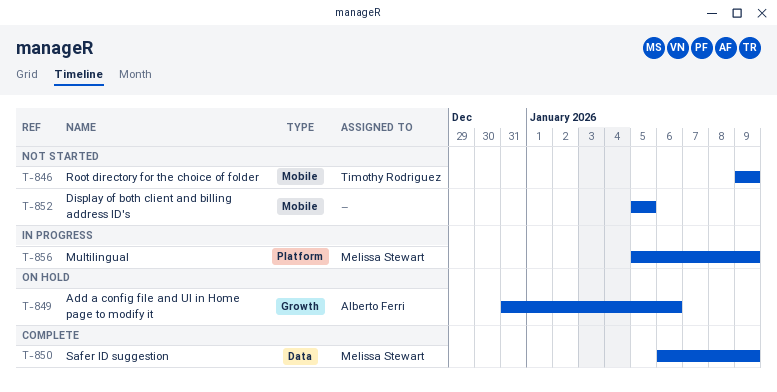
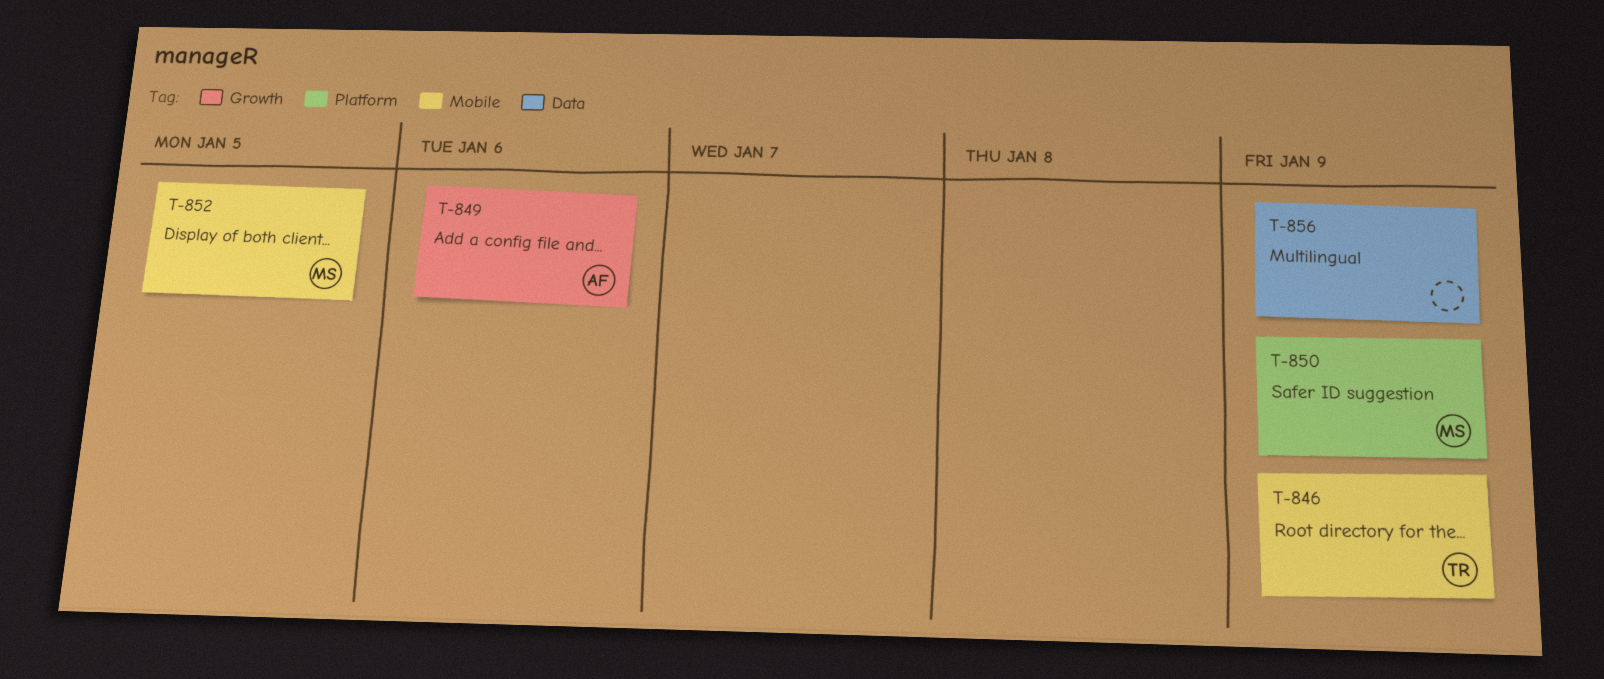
T-850, label: Data -> Platform
T-852, owner: none -> Melissa Stewart
T-856, owner: Melissa Stewart -> none
T-856, label: Platform -> Data

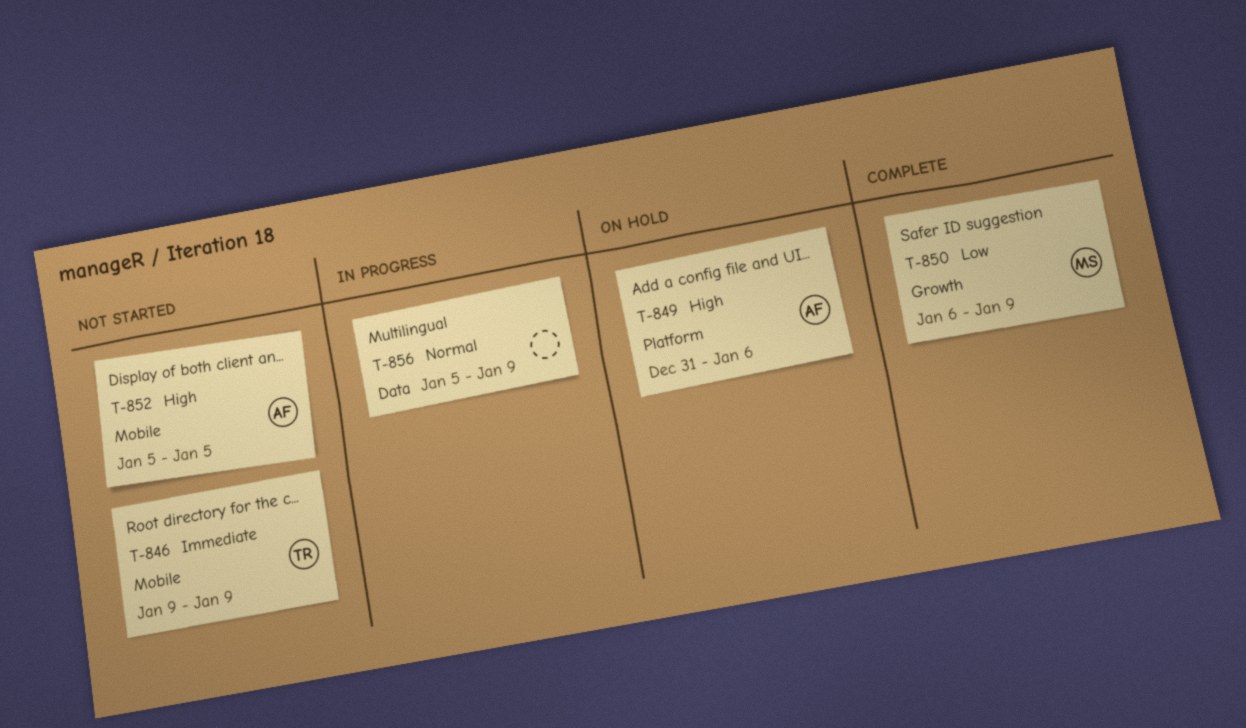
T-849, label: Growth -> Platform
T-850, label: Platform -> Growth
T-852, owner: MS -> AF

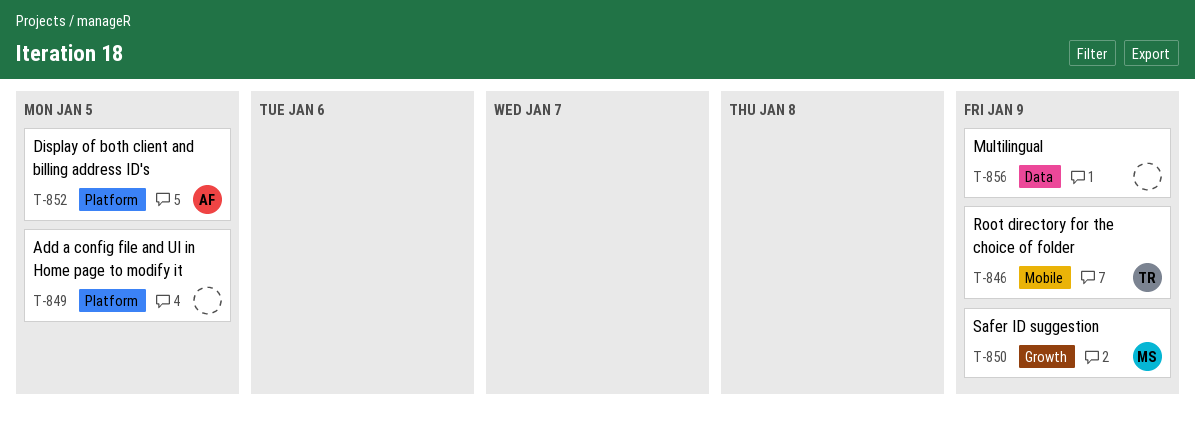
T-849, owner: AF -> none
T-849, due: Jan 6 -> Jan 5
T-852, label: Mobile -> Platform

